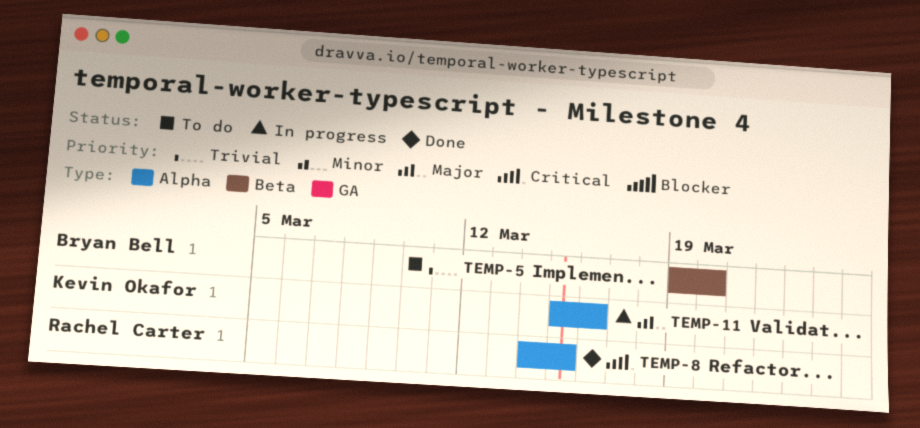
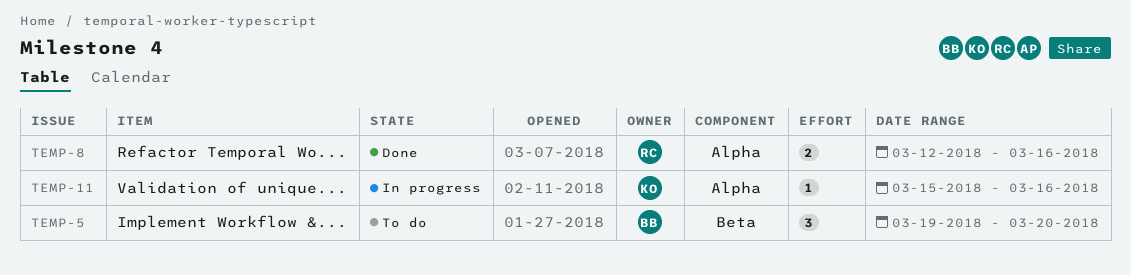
TEMP-8, start: Mar 14 -> Mar 12
TEMP-8, due: Mar 15 -> Mar 16

